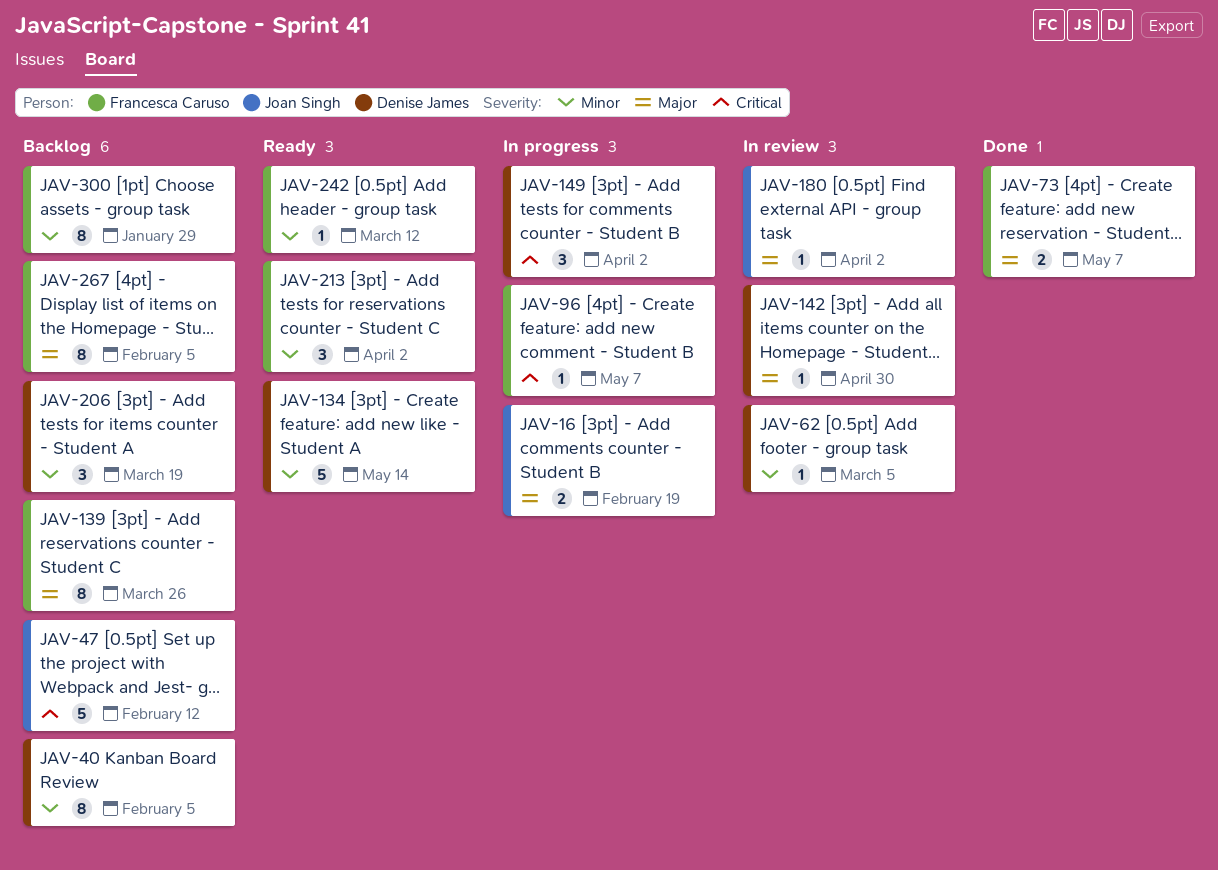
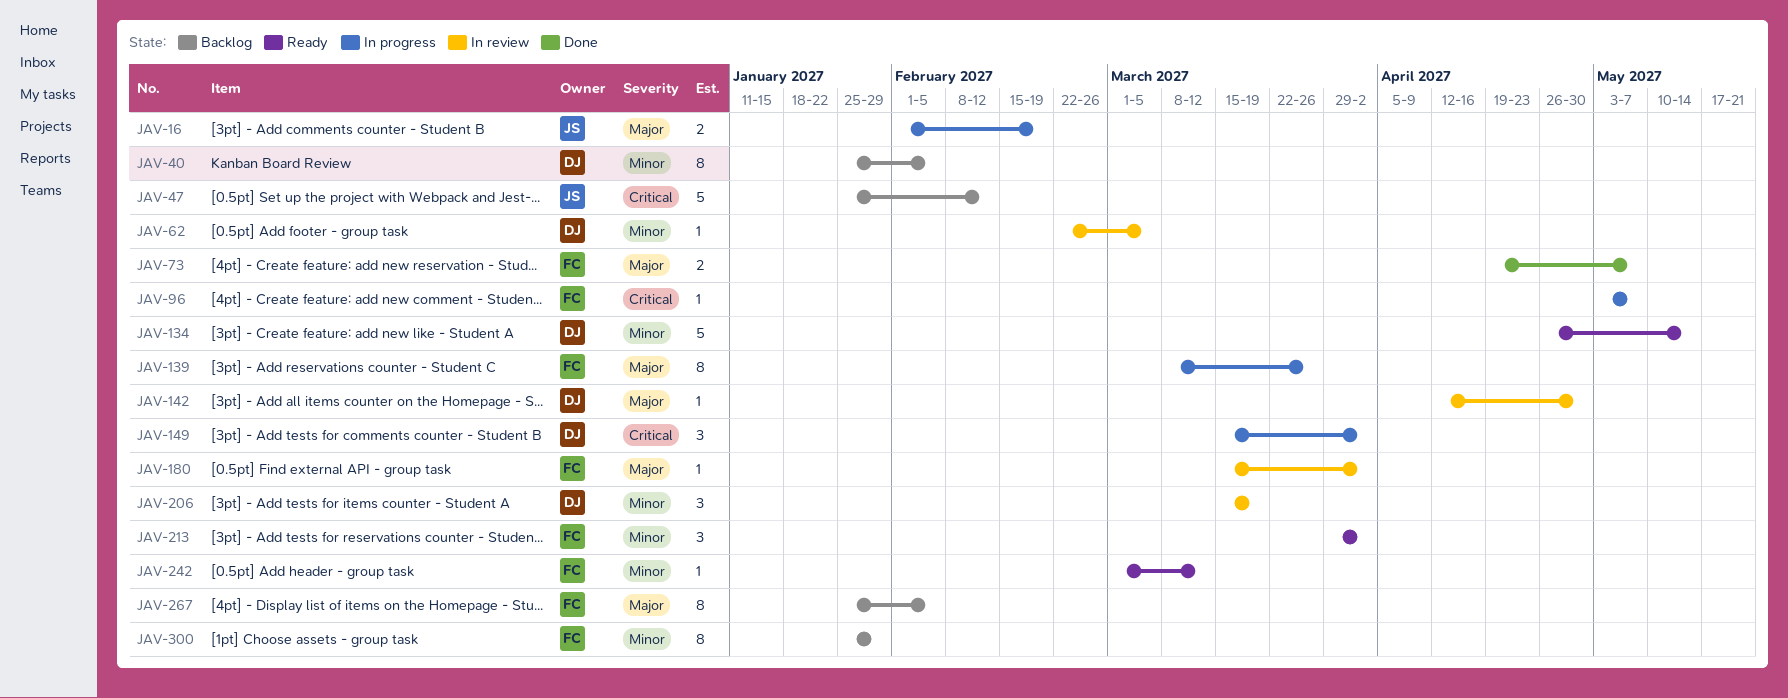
JAV-139, status: Backlog -> In progress
JAV-180, owner: Joan Singh -> Francesca Caruso
JAV-206, status: Backlog -> In review

